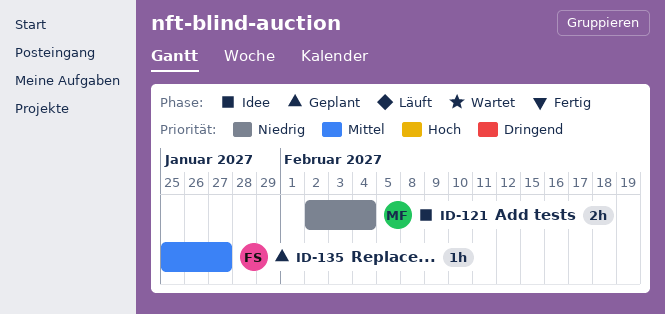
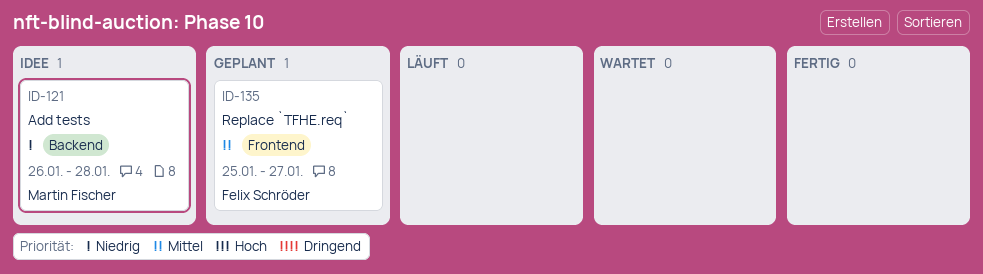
ID-121, start: Feb 2 -> Jan 26
ID-121, due: Feb 4 -> Jan 28

